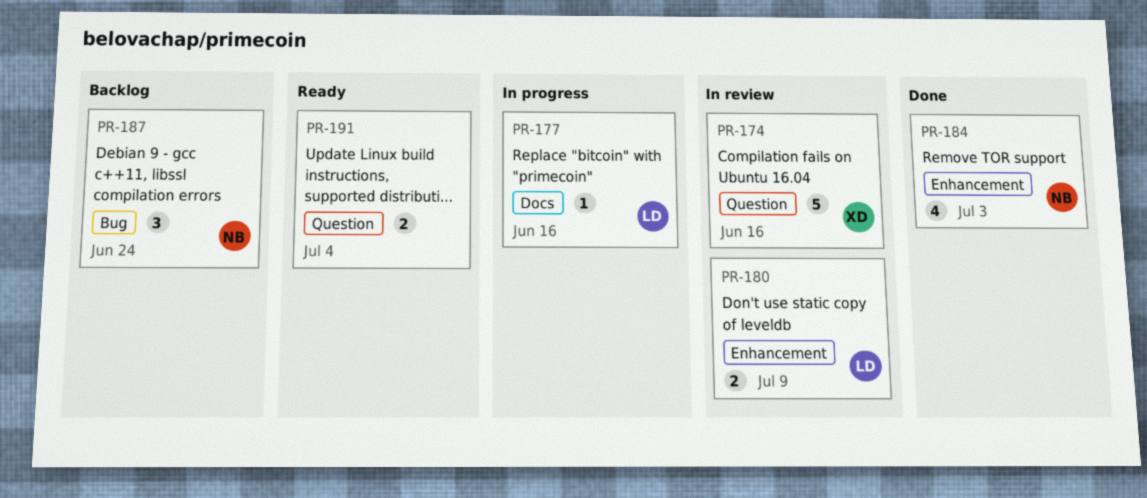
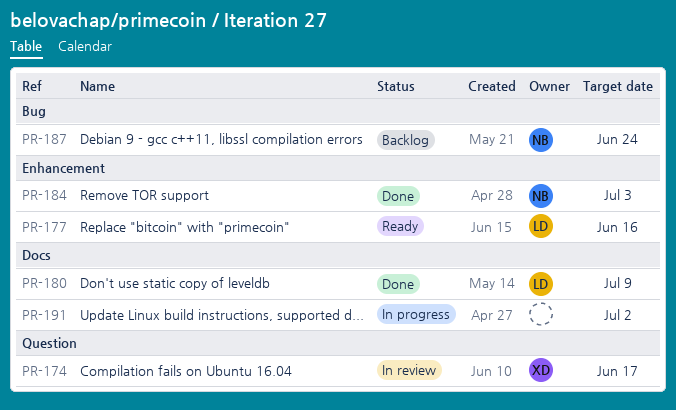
PR-174, due: Jun 16 -> Jun 17
PR-177, status: In progress -> Ready
PR-177, label: Docs -> Enhancement
PR-180, status: In review -> Done
PR-180, label: Enhancement -> Docs
PR-191, status: Ready -> In progress
PR-191, label: Question -> Docs
PR-191, due: Jul 4 -> Jul 2

